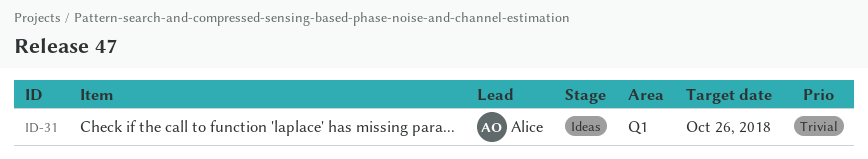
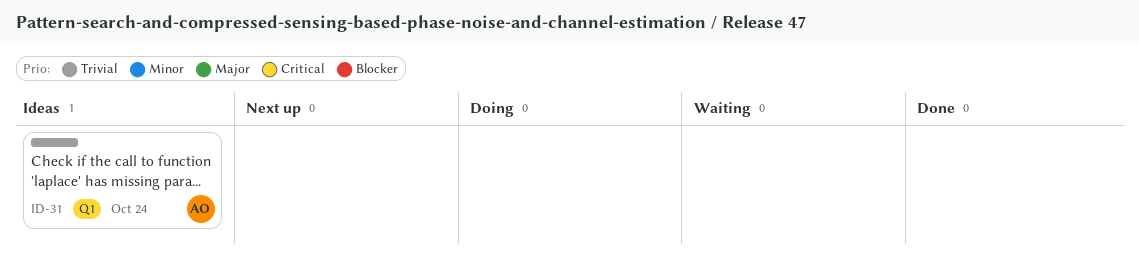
ID-31, due: Oct 26 -> Oct 24

